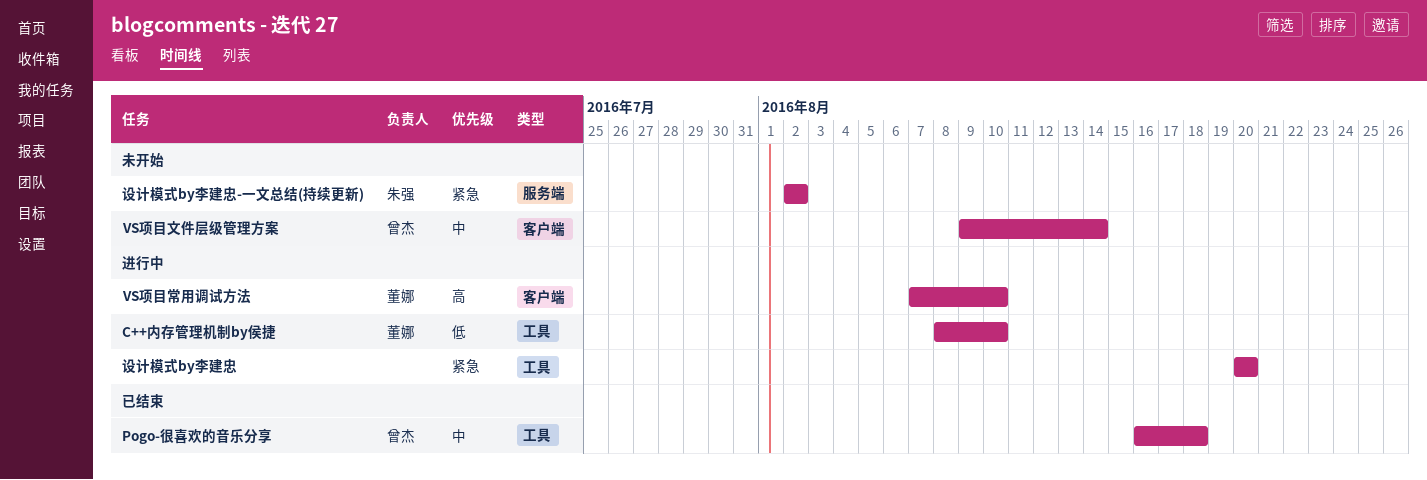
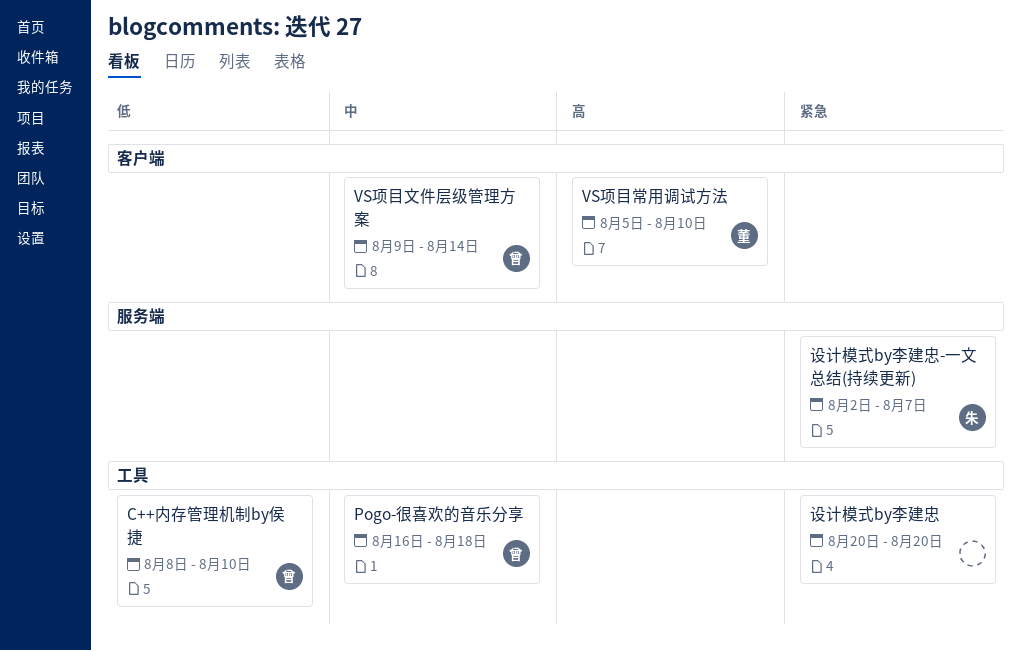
C++内存管理机制by侯捷, owner: 董娜 -> 曾杰
VS项目常用调试方法, start: Aug 7 -> Aug 5
设计模式by李建忠-一文总结(持续更新), due: Aug 2 -> Aug 7

